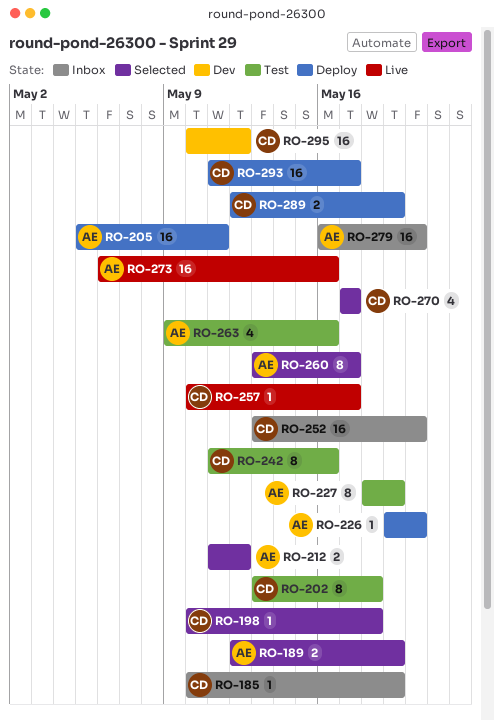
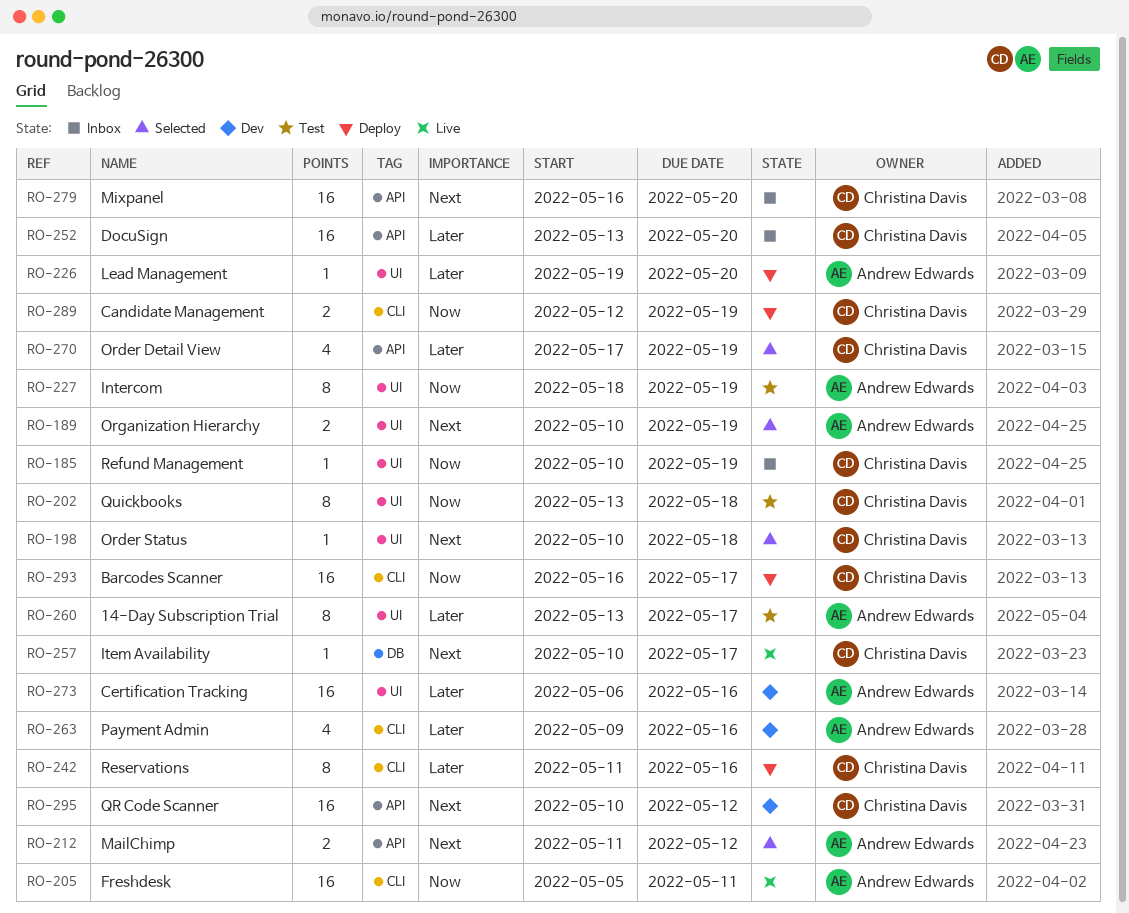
RO-189, start: May 12 -> May 10
RO-205, status: Deploy -> Live
RO-242, status: Test -> Deploy
RO-260, status: Selected -> Test
RO-263, status: Test -> Dev
RO-270, due: May 17 -> May 19
RO-273, status: Live -> Dev
RO-279, owner: Andrew Edwards -> Christina Davis
RO-293, start: May 11 -> May 16

